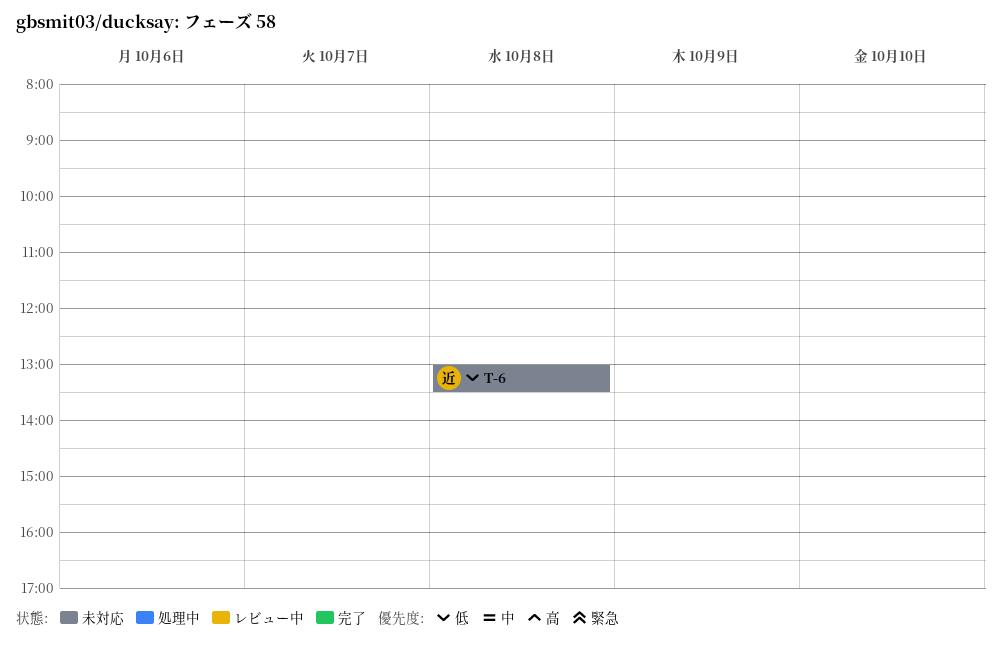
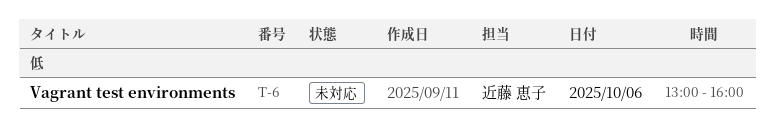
T-6, day: Oct 8 -> Oct 6
T-6, ends: 13:30 -> 16:00

